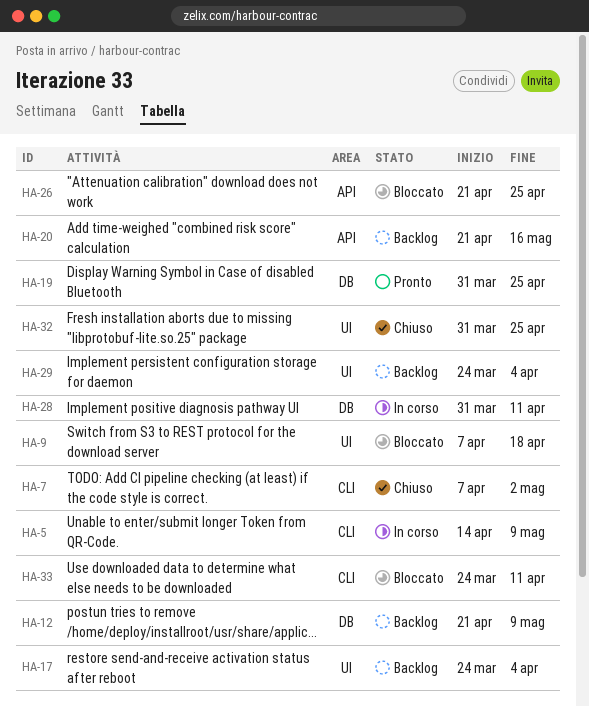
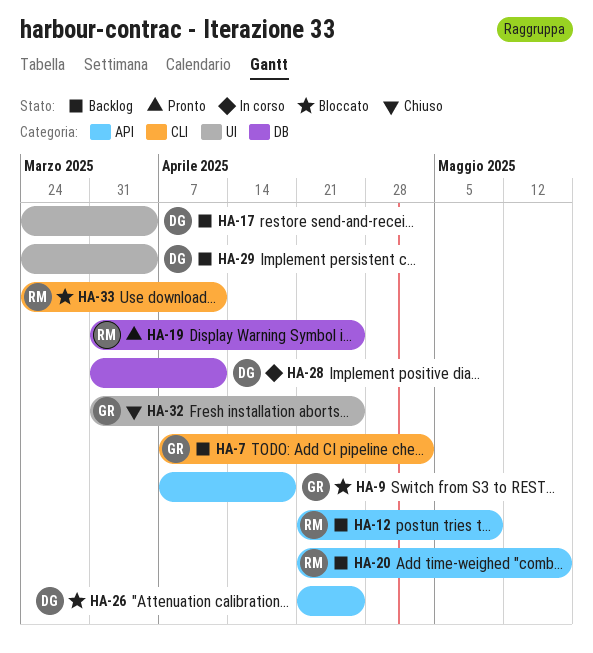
HA-5: present -> none
HA-7, status: Chiuso -> Backlog
HA-9, label: UI -> API
HA-12, label: DB -> API

